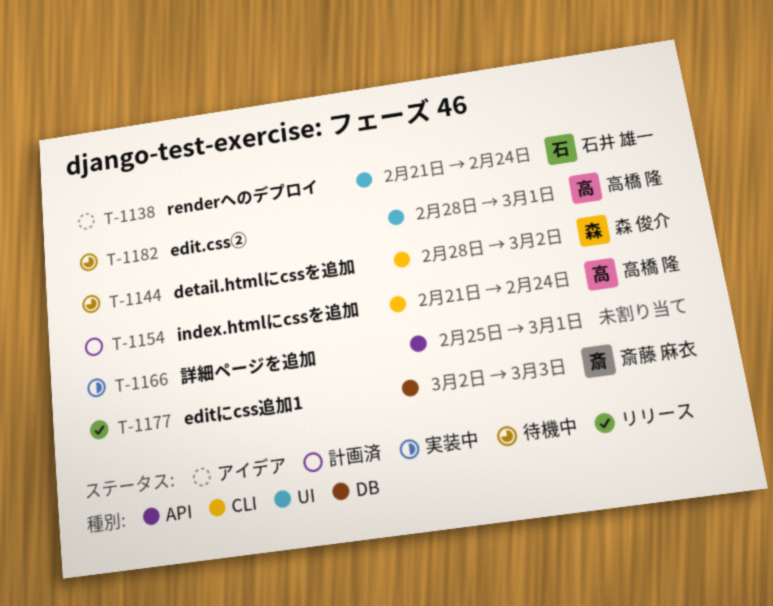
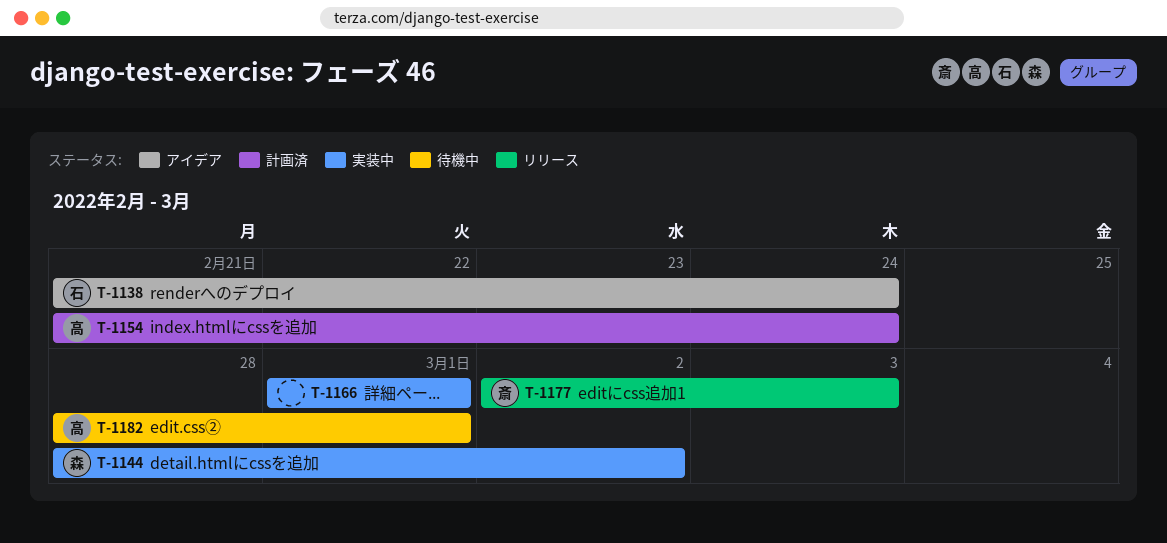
T-1144, status: 待機中 -> 実装中
T-1166, start: Feb 25 -> Mar 1

